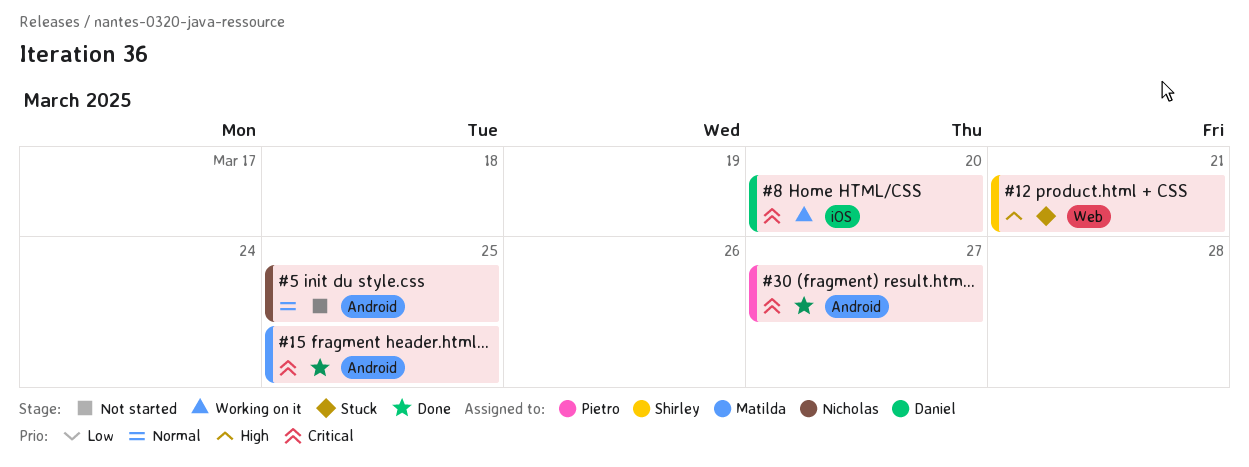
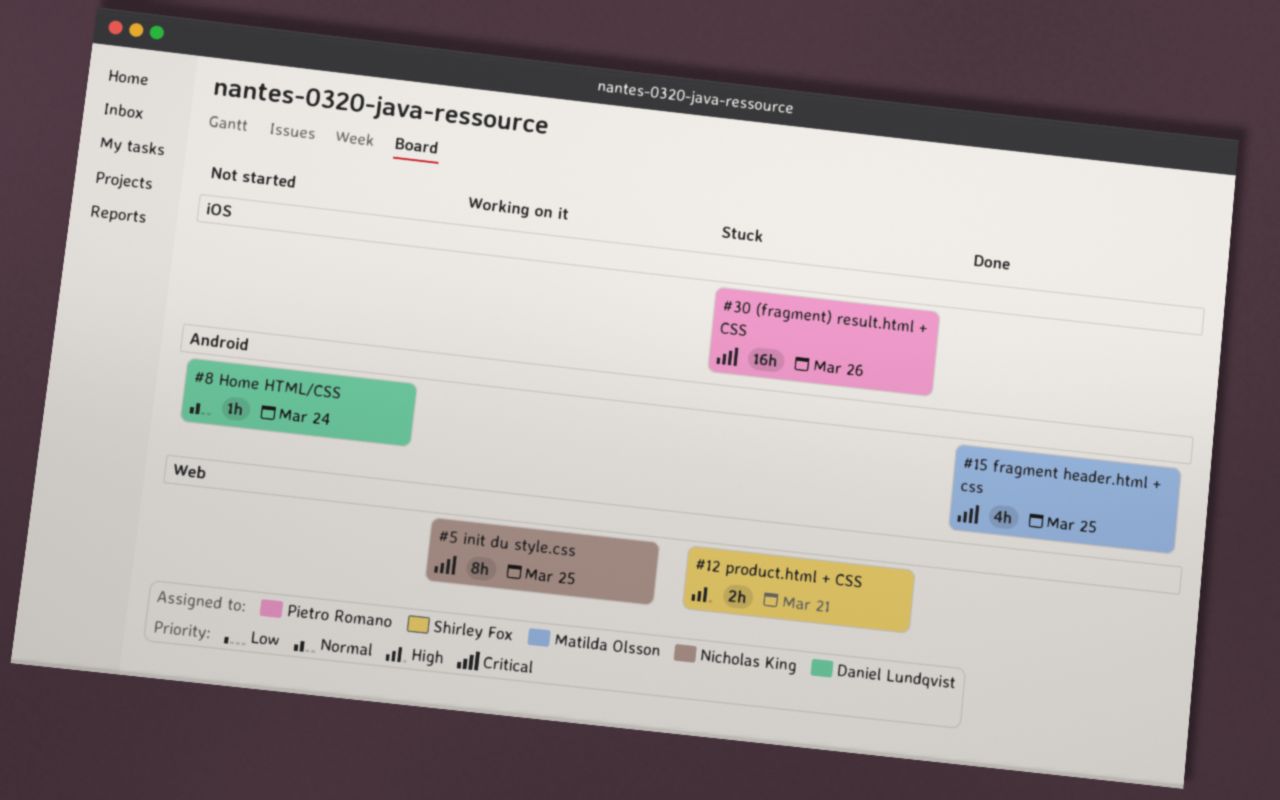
#5, status: Not started -> Working on it
#5, priority: Normal -> Critical
#5, label: Android -> Web
#8, status: Working on it -> Not started
#8, priority: Critical -> Normal
#8, label: iOS -> Android
#8, due: Mar 20 -> Mar 24
#30, status: Done -> Stuck
#30, label: Android -> iOS
#30, due: Mar 27 -> Mar 26

